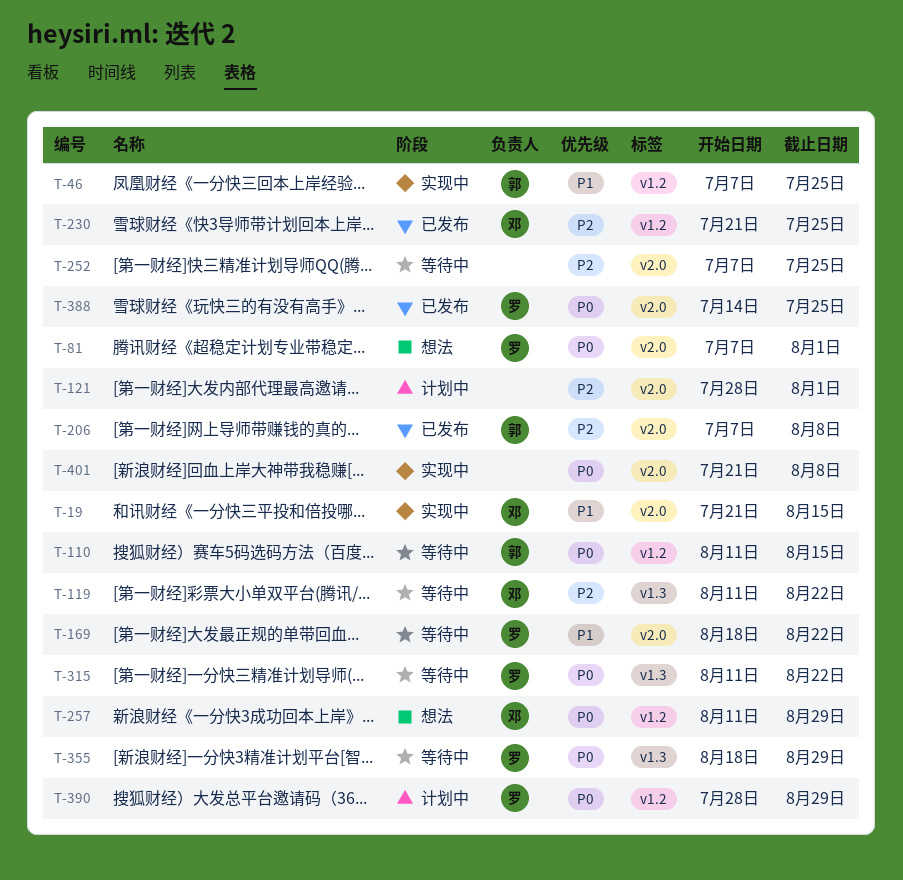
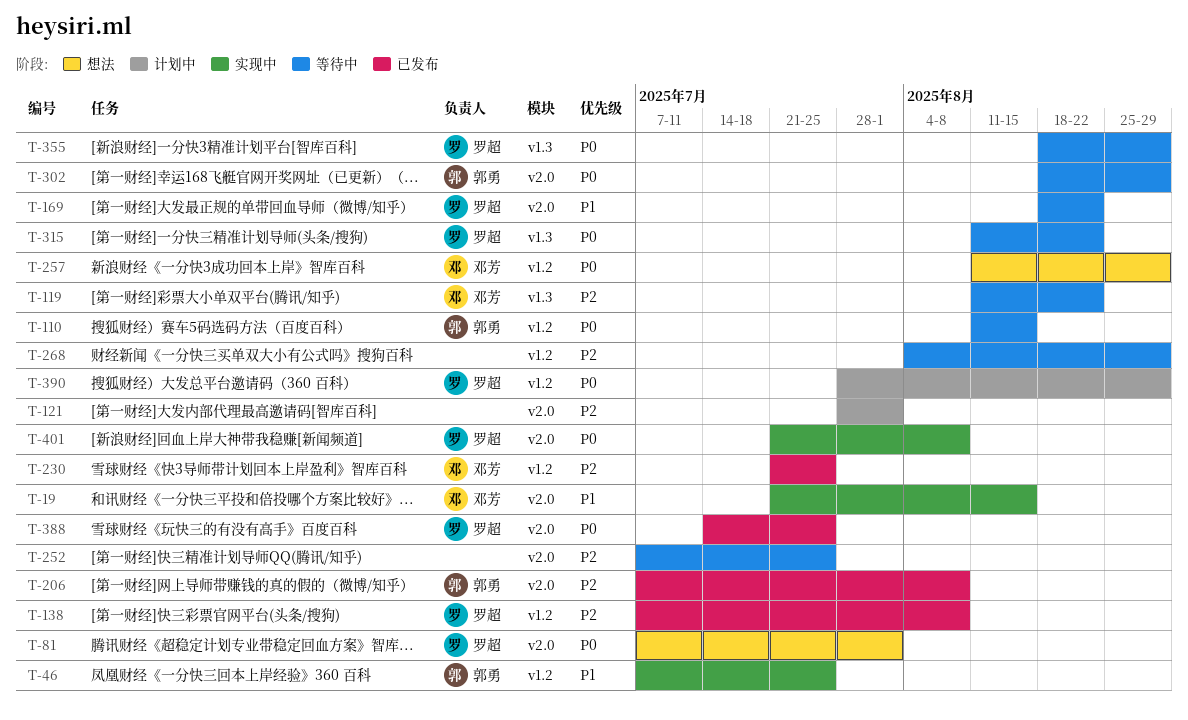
T-138: none -> present
T-268: none -> present
T-302: none -> present
T-401, owner: none -> 罗超

